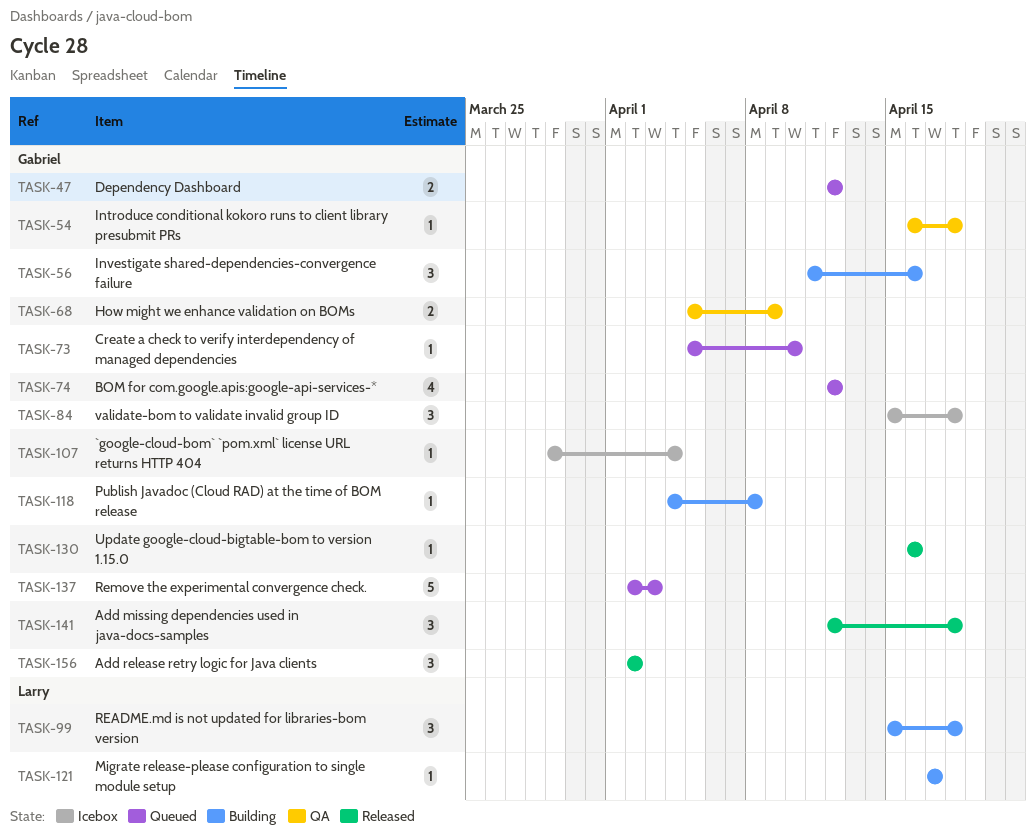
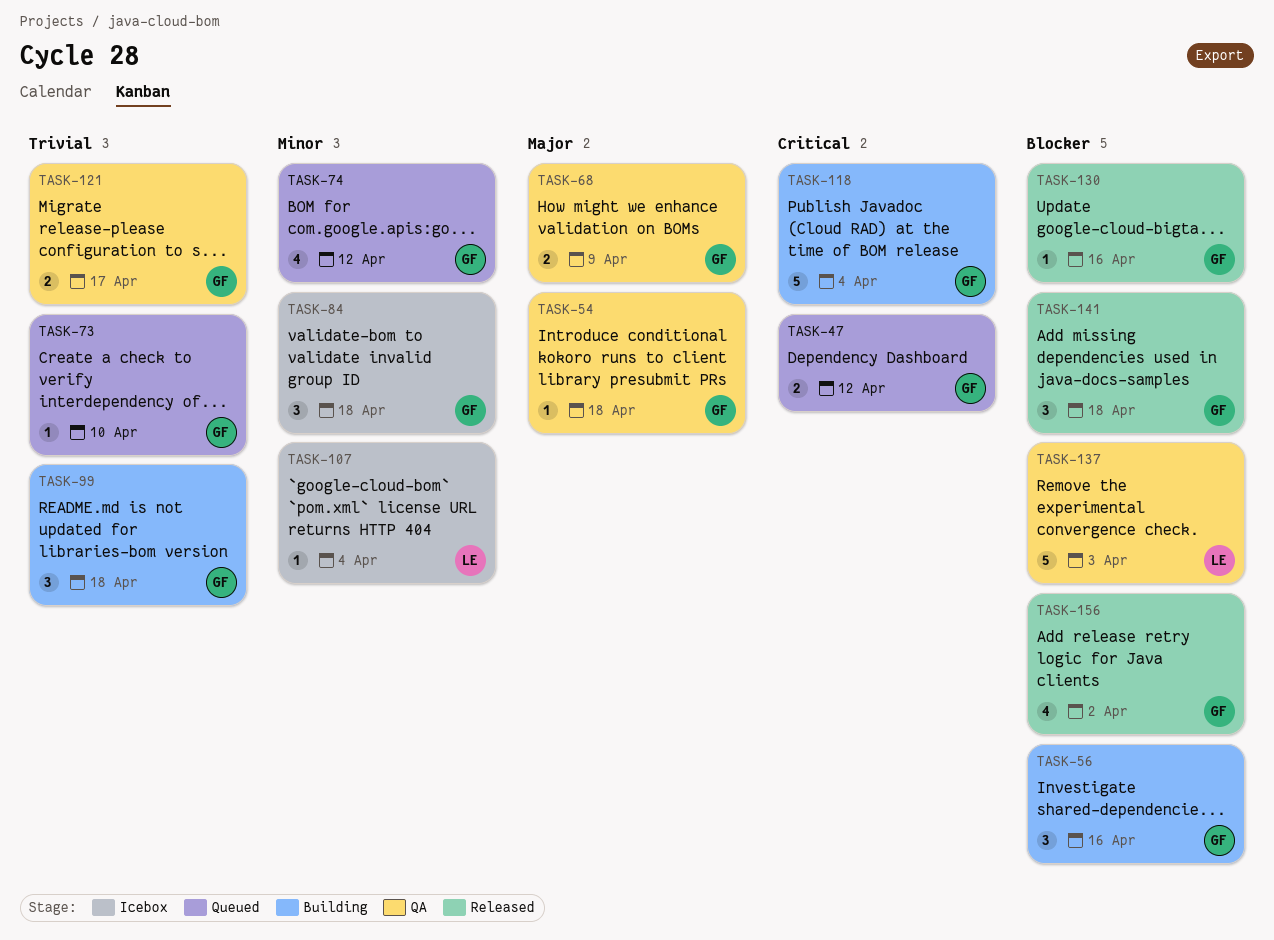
TASK-99, owner: Larry -> Gabriel
TASK-107, owner: Gabriel -> Larry
TASK-118, estimate: 1 -> 5
TASK-118, due: Apr 8 -> Apr 4
TASK-121, status: Building -> QA
TASK-121, owner: Larry -> Gabriel
TASK-121, estimate: 1 -> 2
TASK-137, status: Queued -> QA
TASK-137, owner: Gabriel -> Larry
TASK-156, estimate: 3 -> 4

